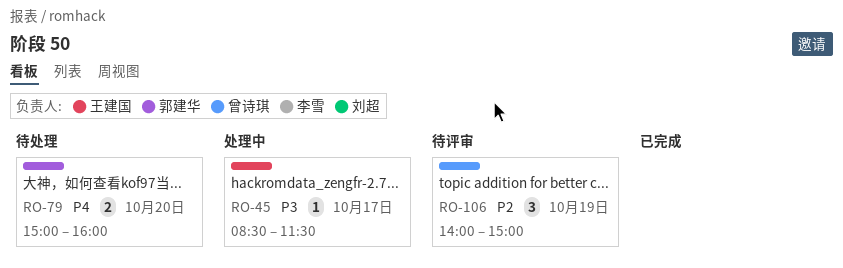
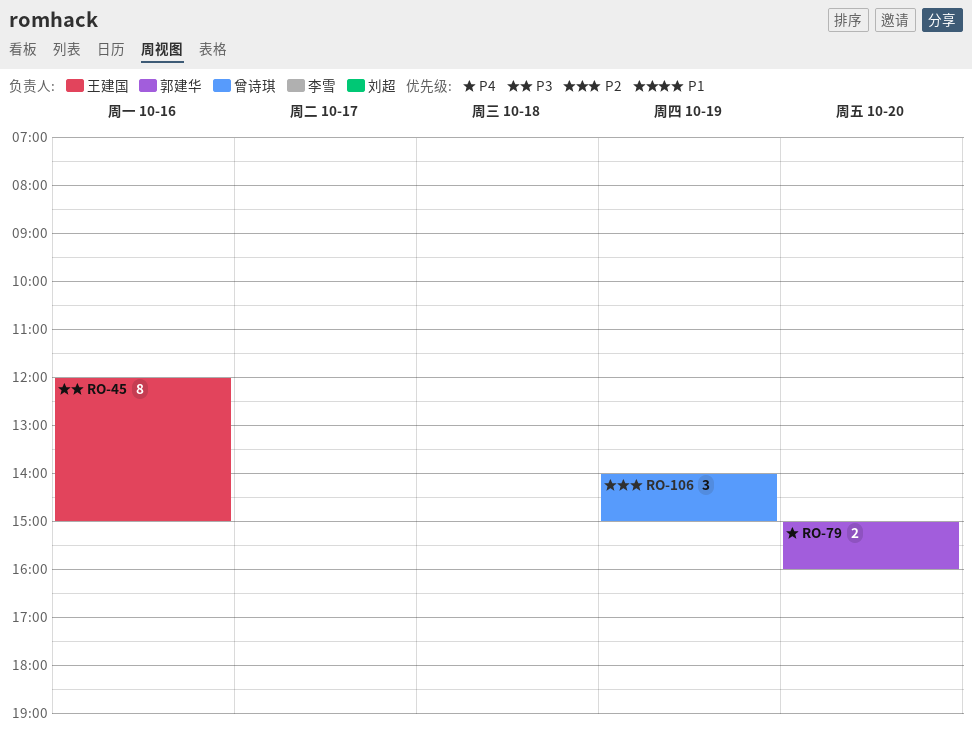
RO-45, estimate: 1 -> 8
RO-45, day: Oct 17 -> Oct 16
RO-45, begins: 08:30 -> 12:00
RO-45, ends: 11:30 -> 15:00

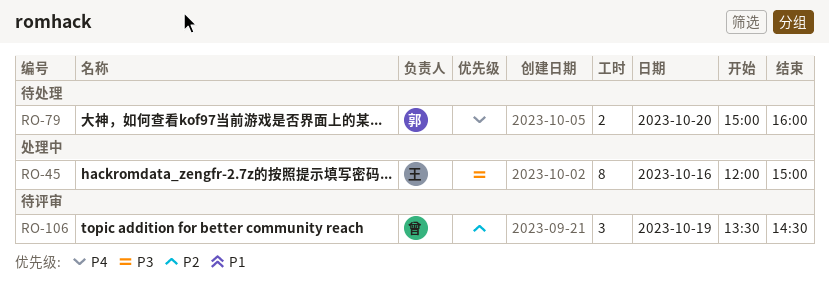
RO-106, begins: 14:00 -> 13:30
RO-106, ends: 15:00 -> 14:30

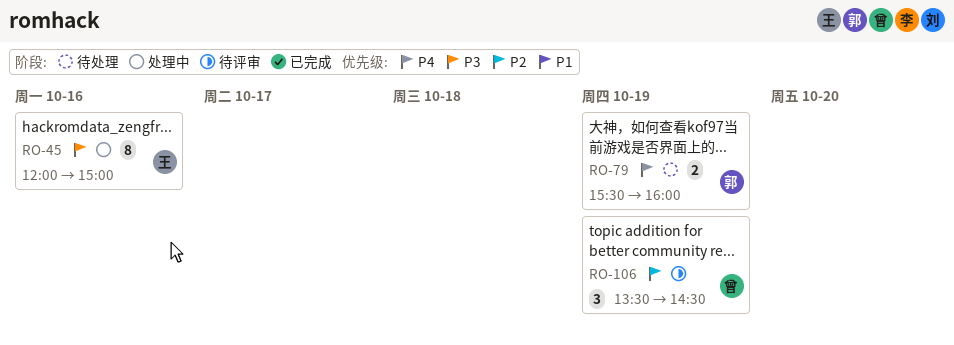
RO-79, day: Oct 20 -> Oct 19
RO-79, begins: 15:00 -> 15:30

